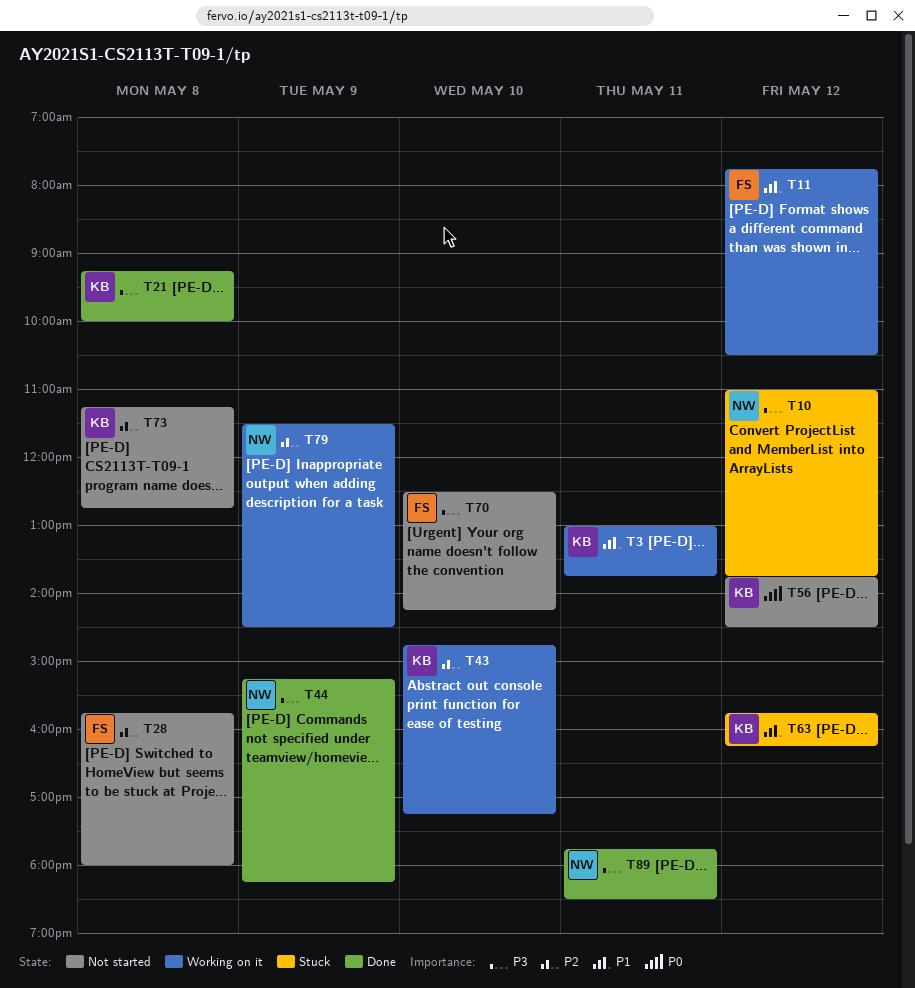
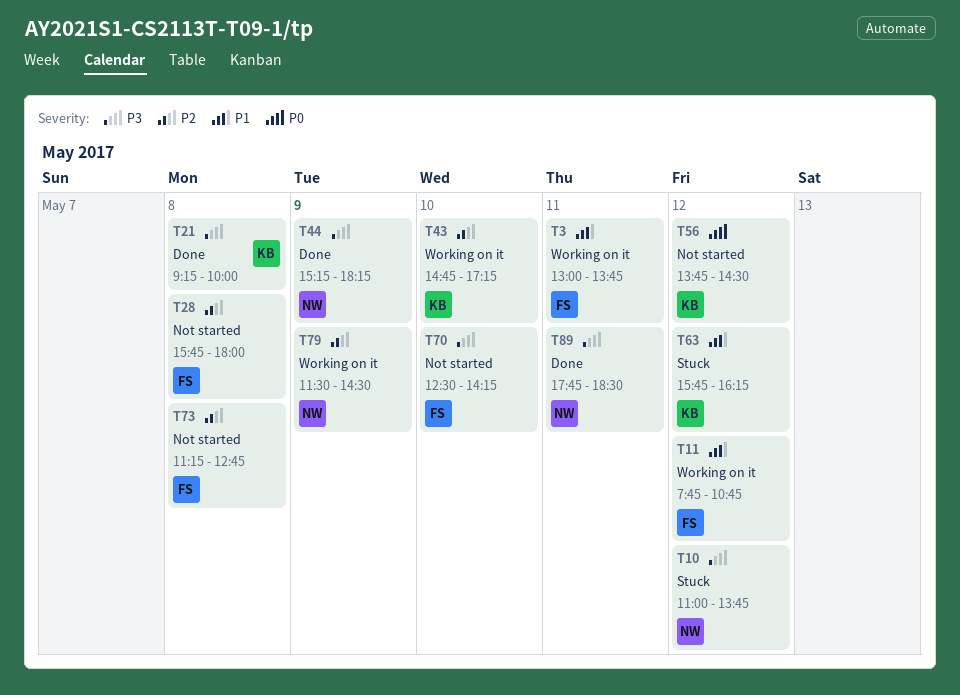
T3, owner: KB -> FS
T11, ends: 10:30 -> 10:45
T73, owner: KB -> FS

